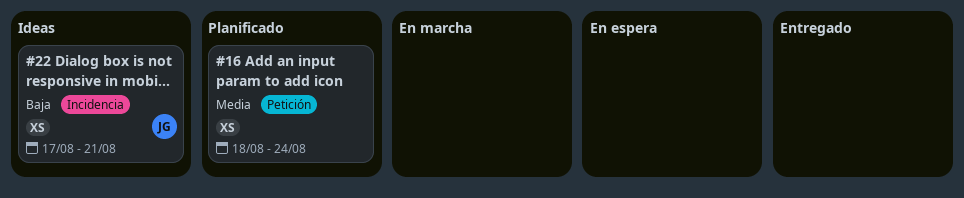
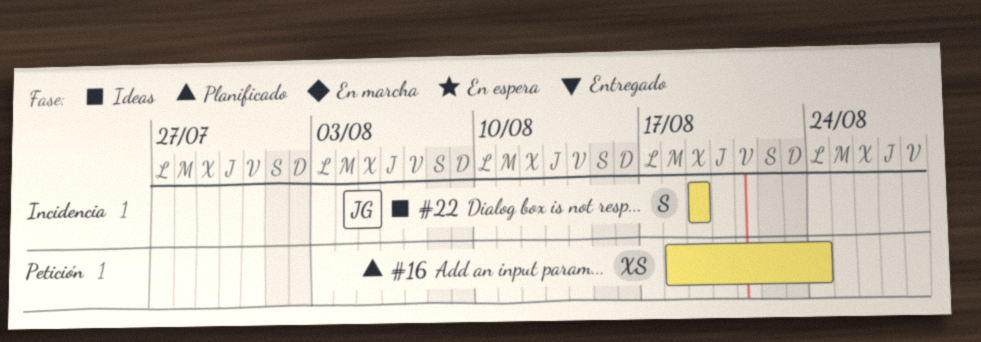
#22, estimate: XS -> S
#22, start: Aug 17 -> Aug 19
#22, due: Aug 21 -> Aug 19

